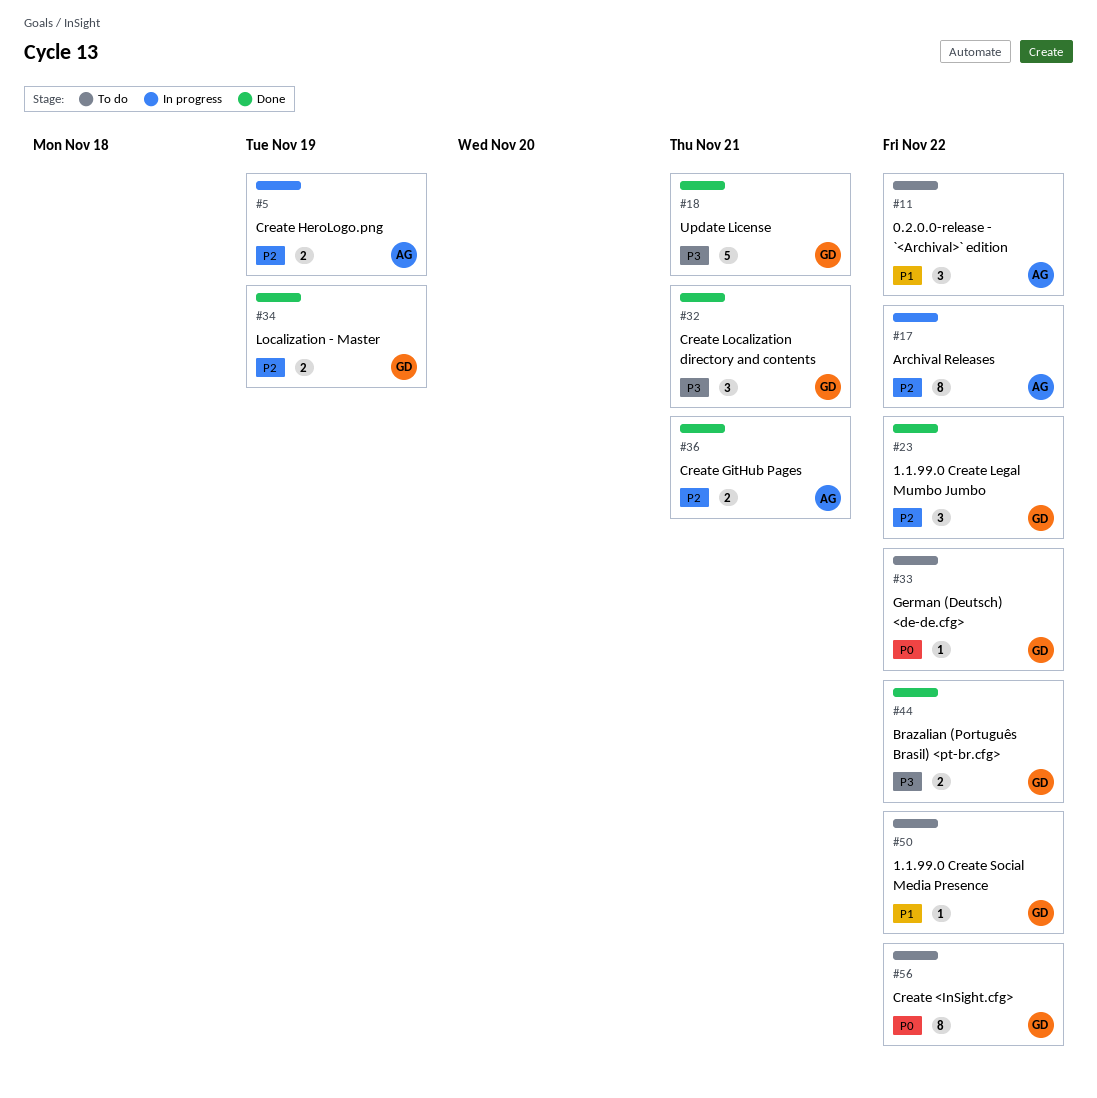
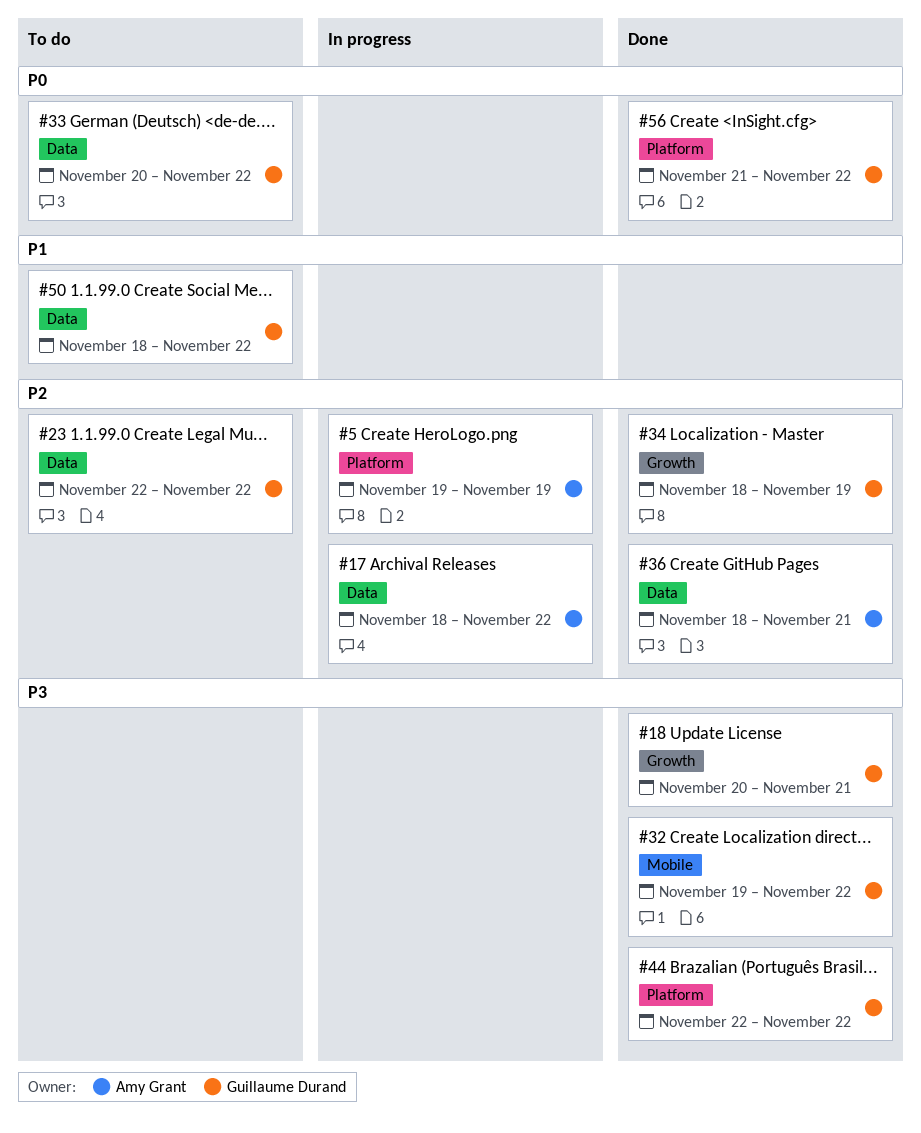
#11: present -> none
#23, status: Done -> To do
#32, due: Nov 21 -> Nov 22
#56, status: To do -> Done

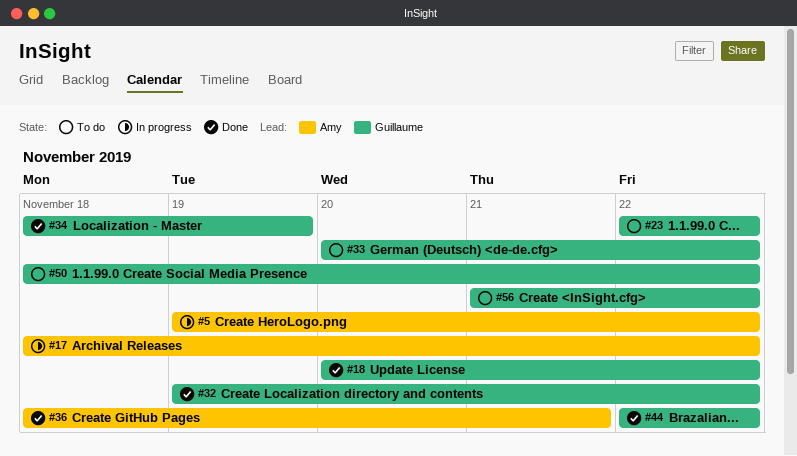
#5, due: Nov 19 -> Nov 22
#18, due: Nov 21 -> Nov 22
#56, status: Done -> To do

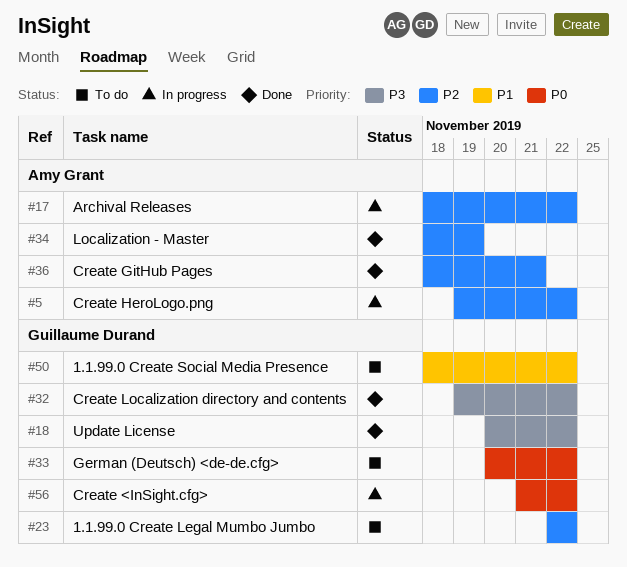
#34, owner: Guillaume Durand -> Amy Grant
#44: present -> none
#56, status: To do -> In progress

